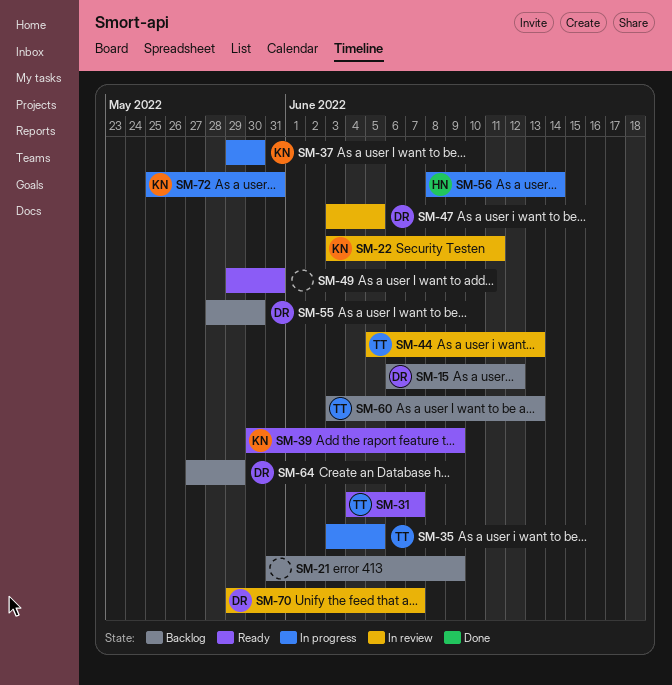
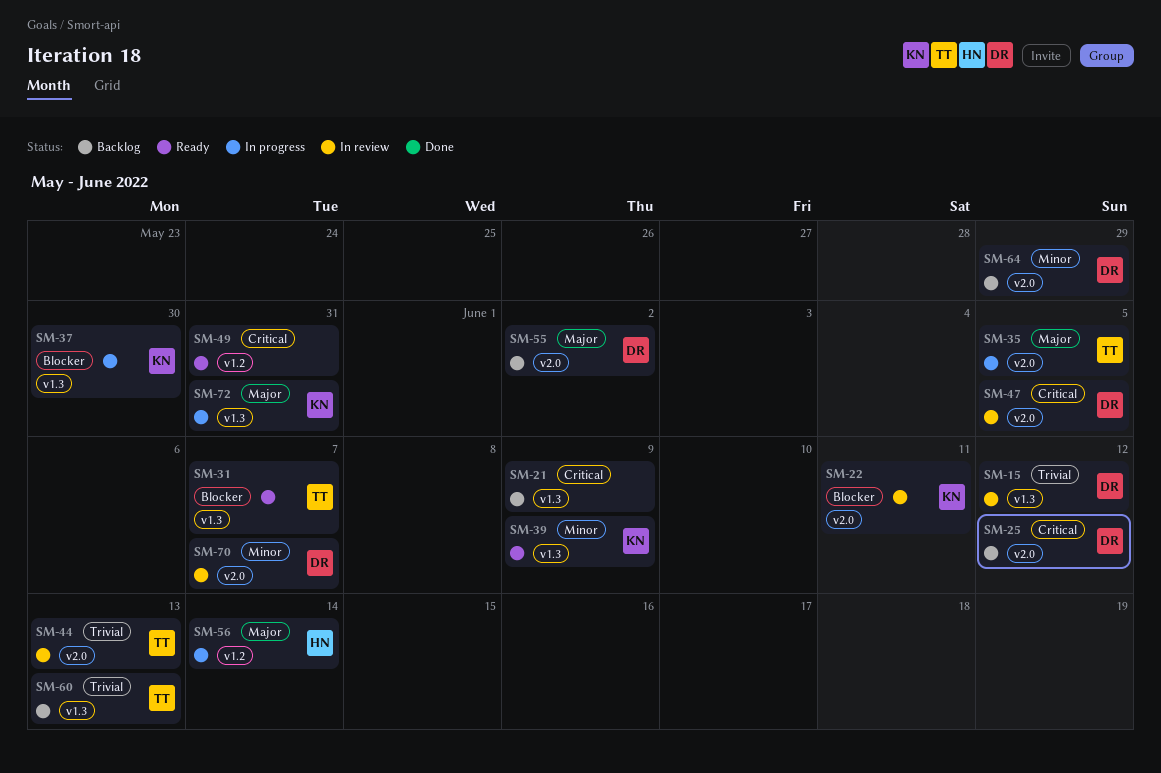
SM-15, status: Backlog -> In review
SM-25: none -> present
SM-55, due: May 30 -> Jun 2

